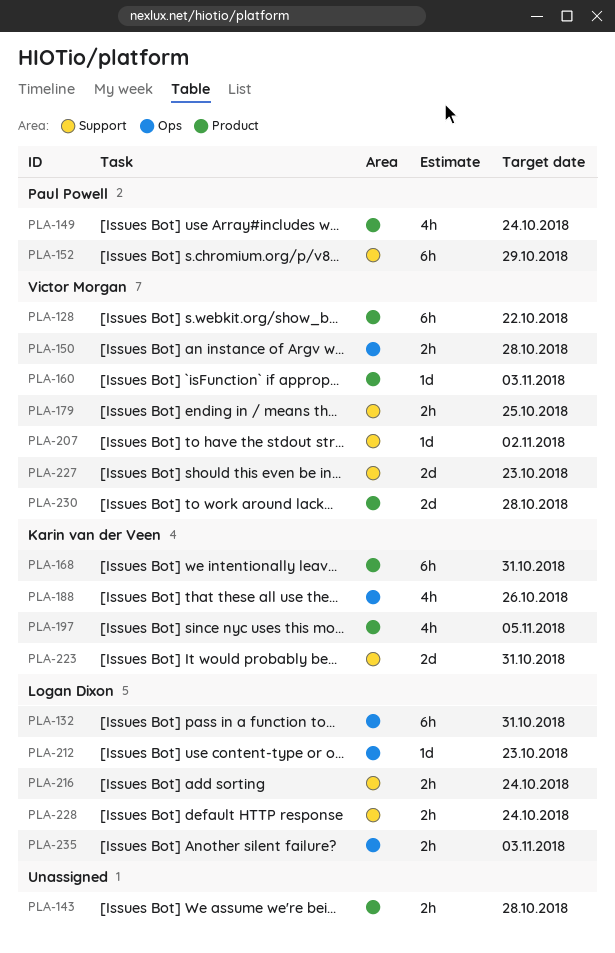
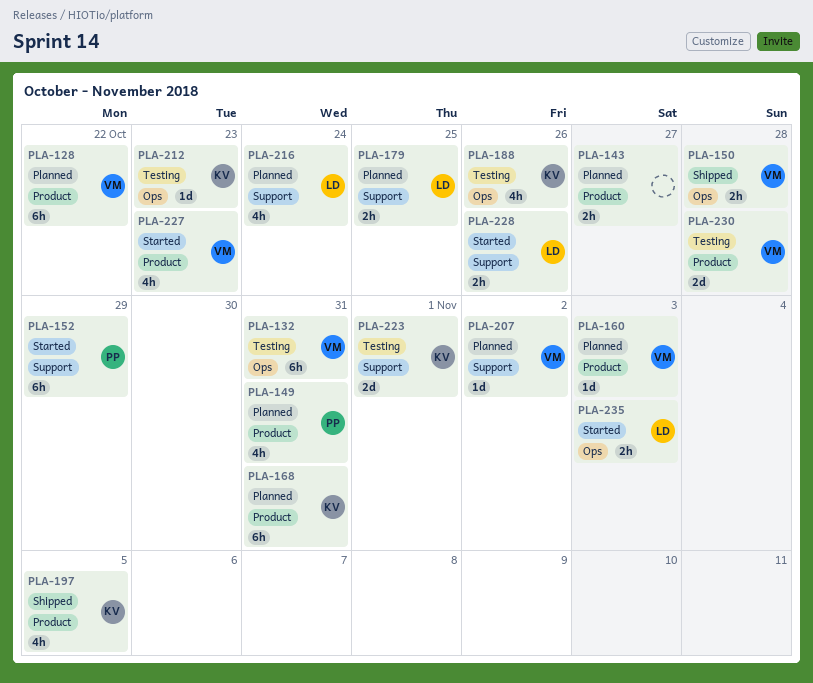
PLA-132, owner: Logan Dixon -> Victor Morgan
PLA-143, due: Oct 28 -> Oct 27
PLA-149, due: Oct 24 -> Oct 31
PLA-179, owner: Victor Morgan -> Logan Dixon
PLA-212, owner: Logan Dixon -> Karin van der Veen
PLA-216, estimate: 2h -> 4h
PLA-223, due: Oct 31 -> Nov 1
PLA-227, label: Support -> Product
PLA-227, estimate: 2d -> 4h
PLA-228, due: Oct 24 -> Oct 26

